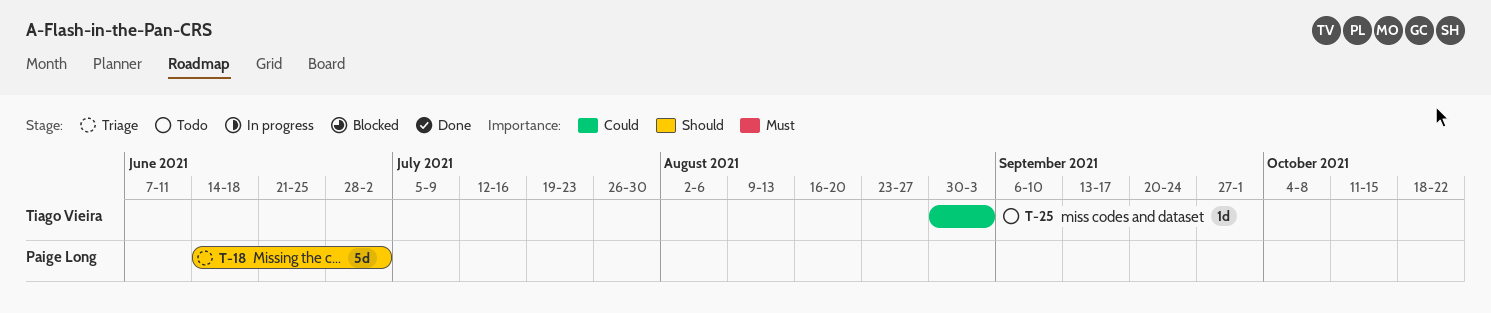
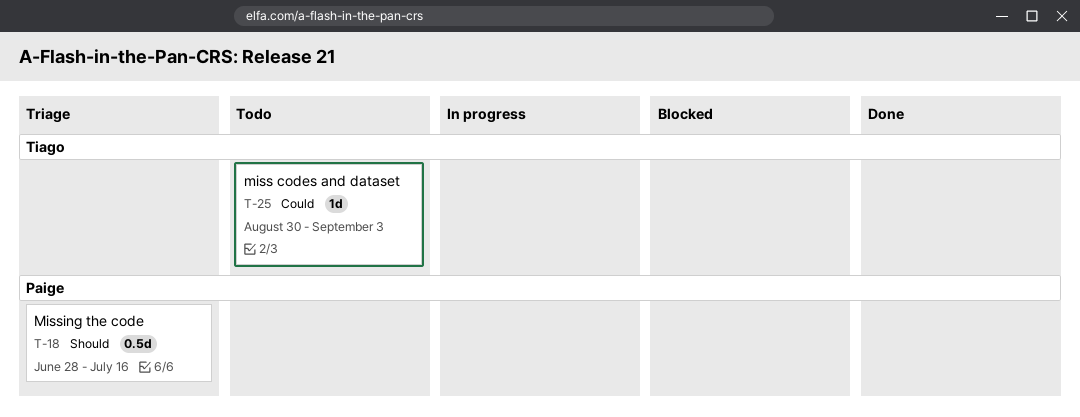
T-18, estimate: 5d -> 0.5d
T-18, start: Jun 14 -> Jun 28
T-18, due: Jul 2 -> Jul 16

